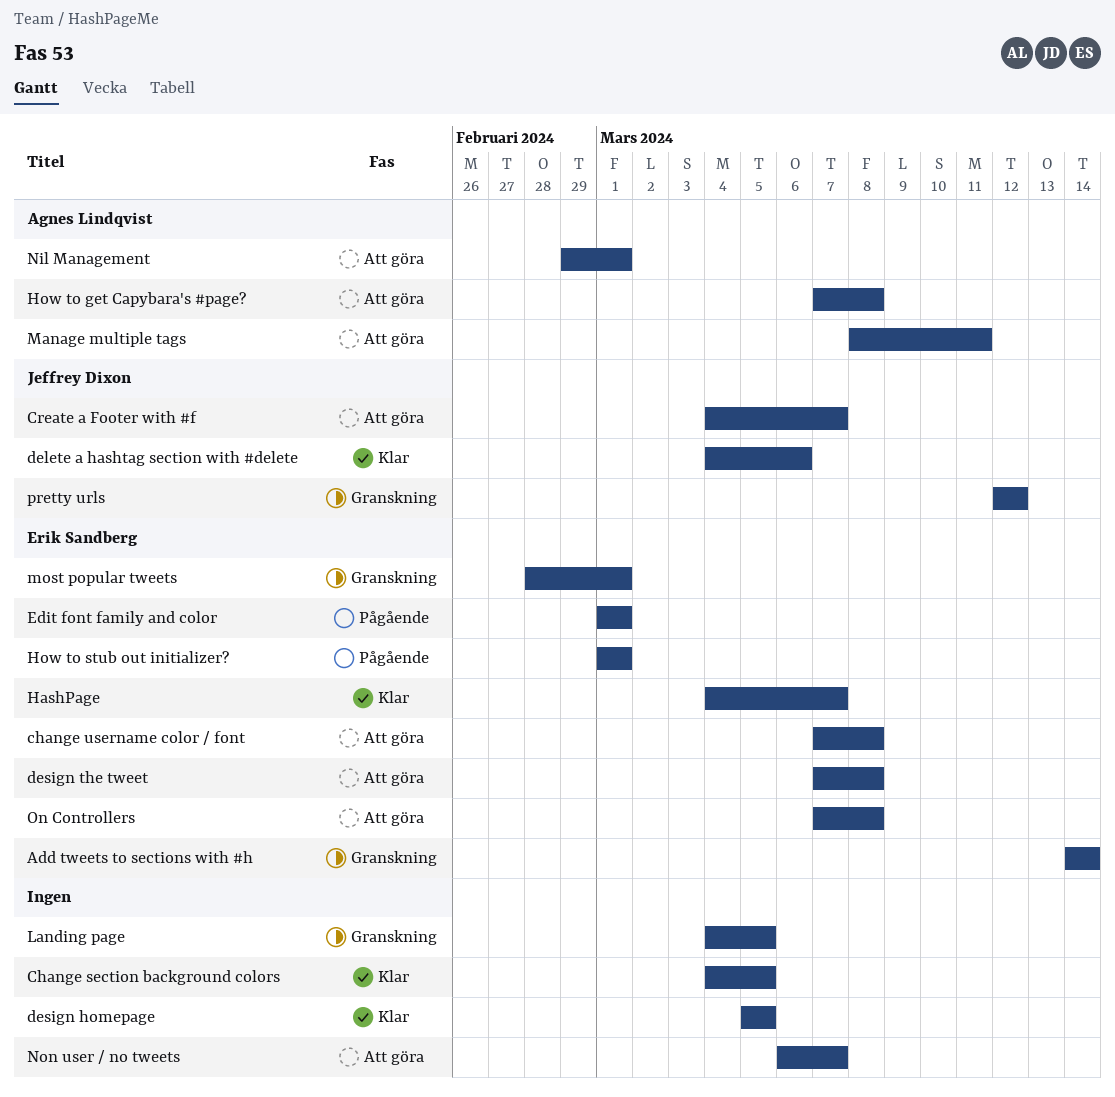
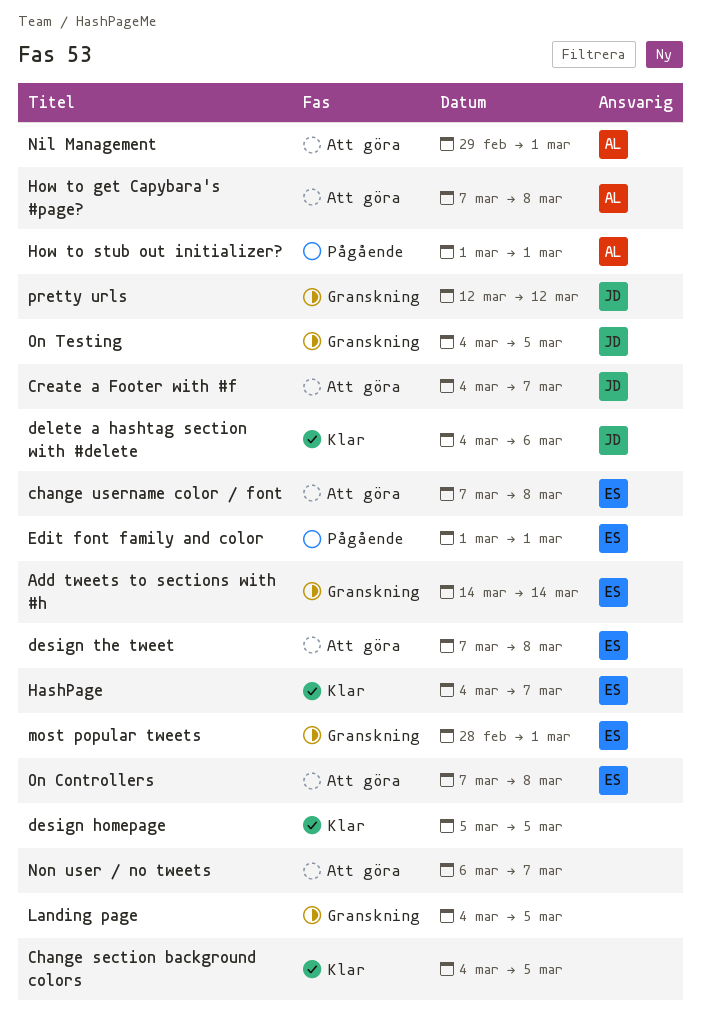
How to stub out initializer?, owner: Erik Sandberg -> Agnes Lindqvist
Manage multiple tags: present -> none
On Testing: none -> present

